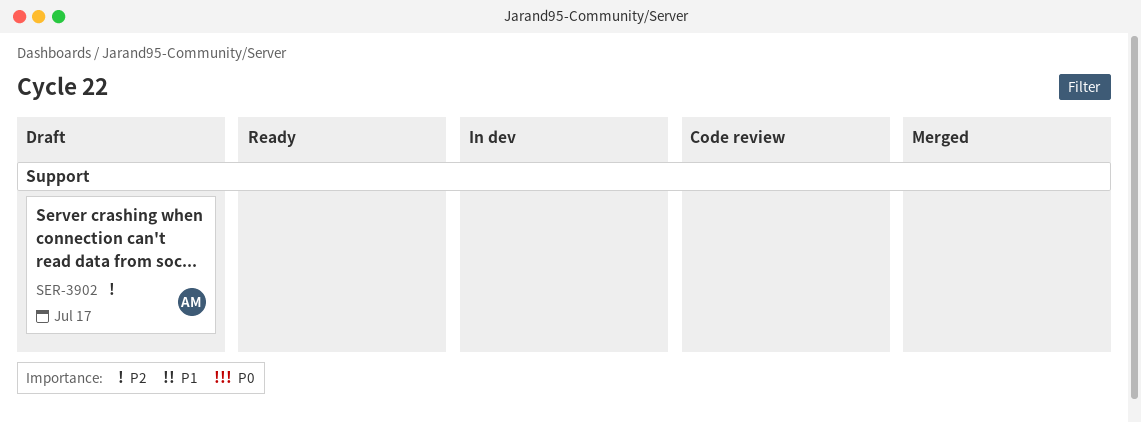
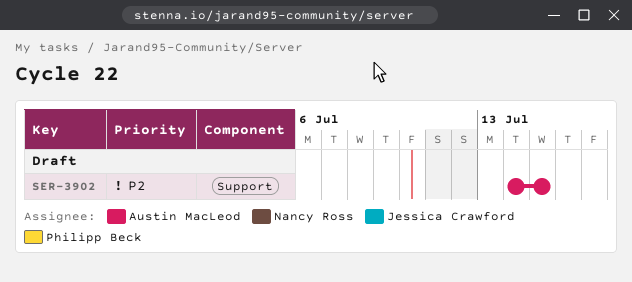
SER-3902, due: Jul 17 -> Jul 15

